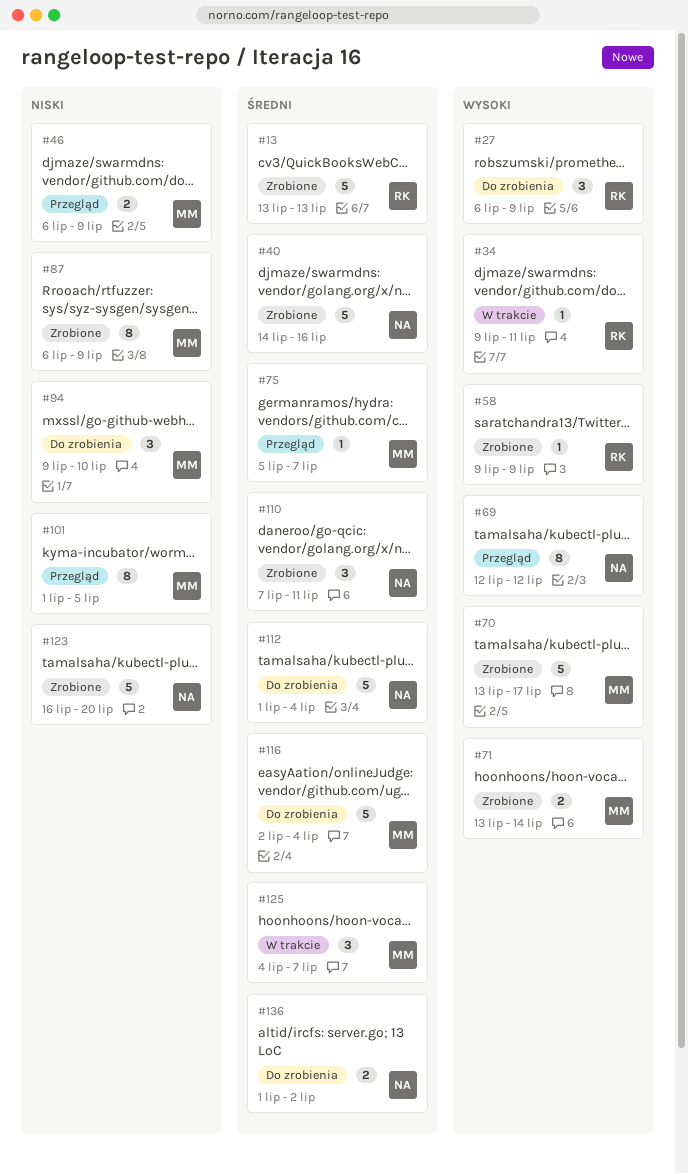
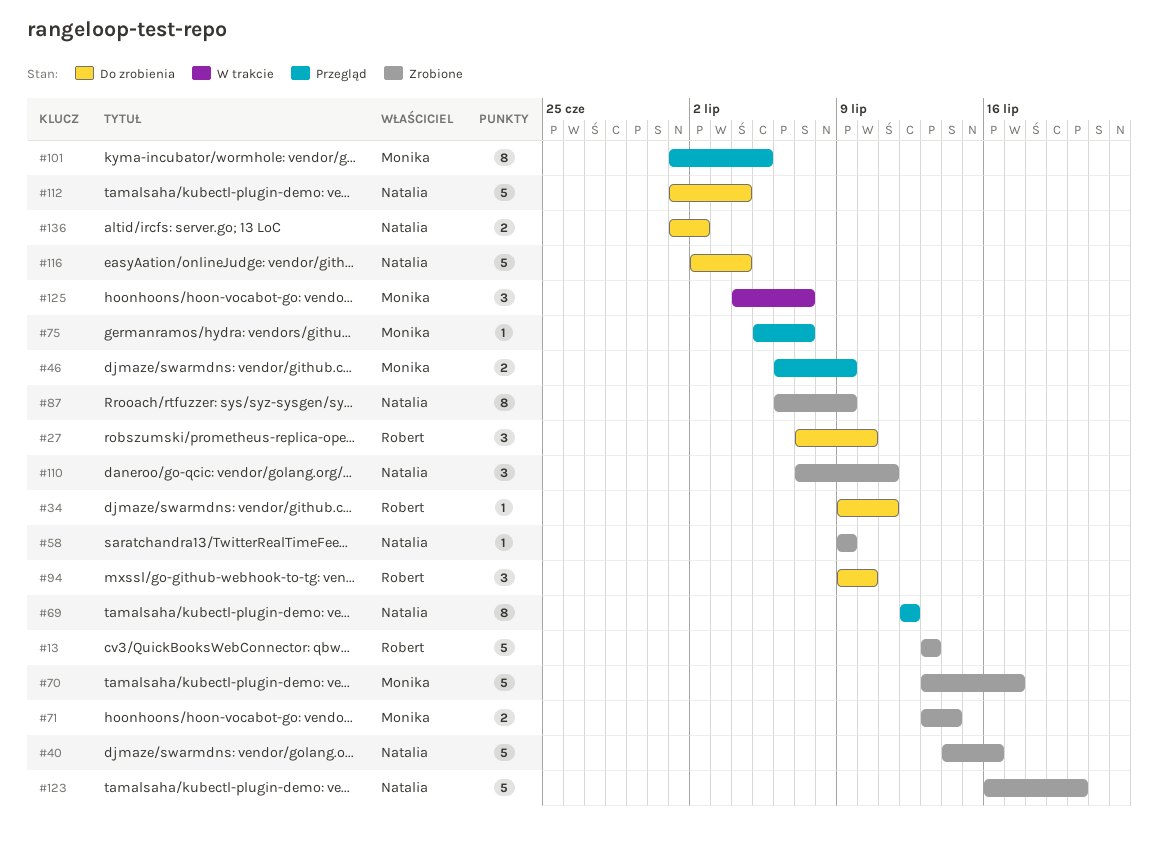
#27, start: Jul 6 -> Jul 7
#27, due: Jul 9 -> Jul 10
#34, status: W trakcie -> Do zrobienia
#58, owner: Robert -> Natalia
#87, owner: Monika -> Natalia
#94, owner: Monika -> Robert
#116, owner: Monika -> Natalia

